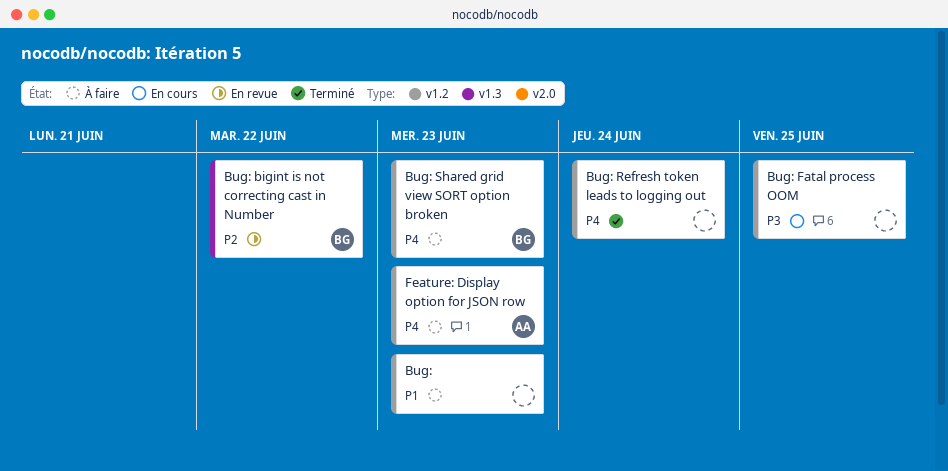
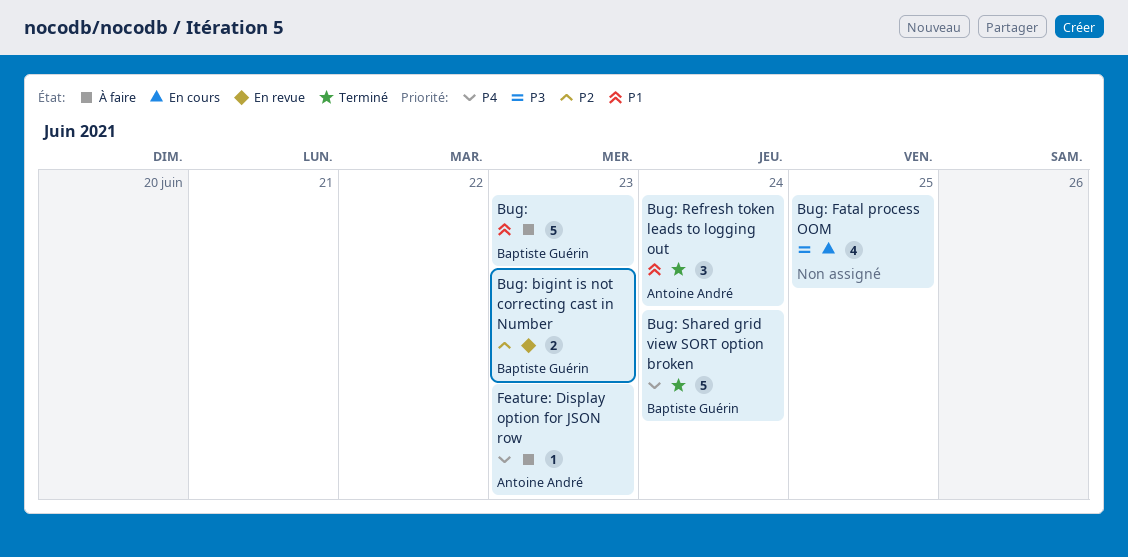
Bug:, owner: none -> Baptiste Guérin
Bug: bigint is not correcting cast in Number, due: Jun 22 -> Jun 23
Bug: Refresh token leads to logging out, owner: none -> Antoine André
Bug: Refresh token leads to logging out, priority: P4 -> P1
Bug: Shared grid view SORT option broken, status: À faire -> Terminé
Bug: Shared grid view SORT option broken, due: Jun 23 -> Jun 24

